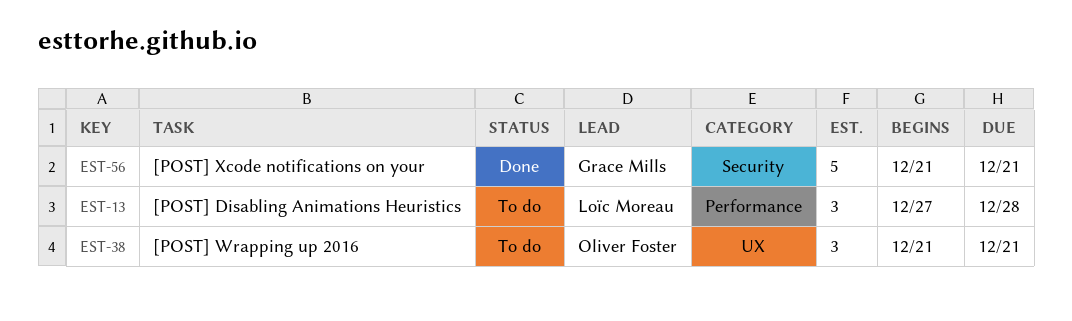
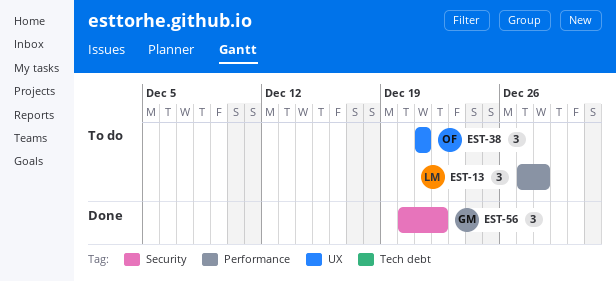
EST-56, estimate: 5 -> 3
EST-56, start: Dec 21 -> Dec 20
EST-56, due: Dec 21 -> Dec 22

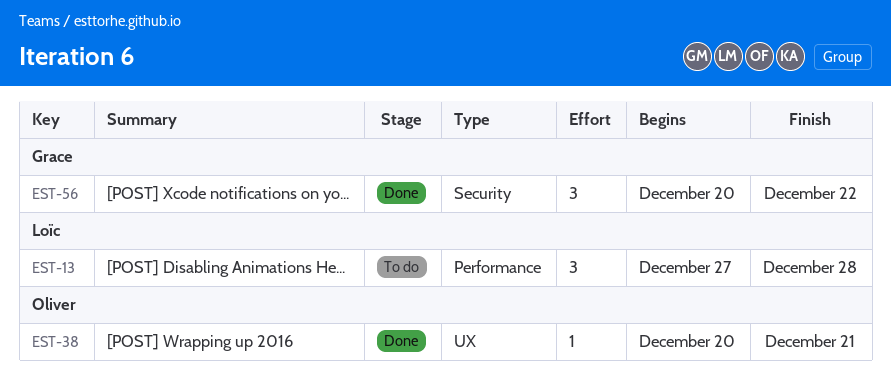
EST-38, status: To do -> Done
EST-38, estimate: 3 -> 1
EST-38, start: Dec 21 -> Dec 20

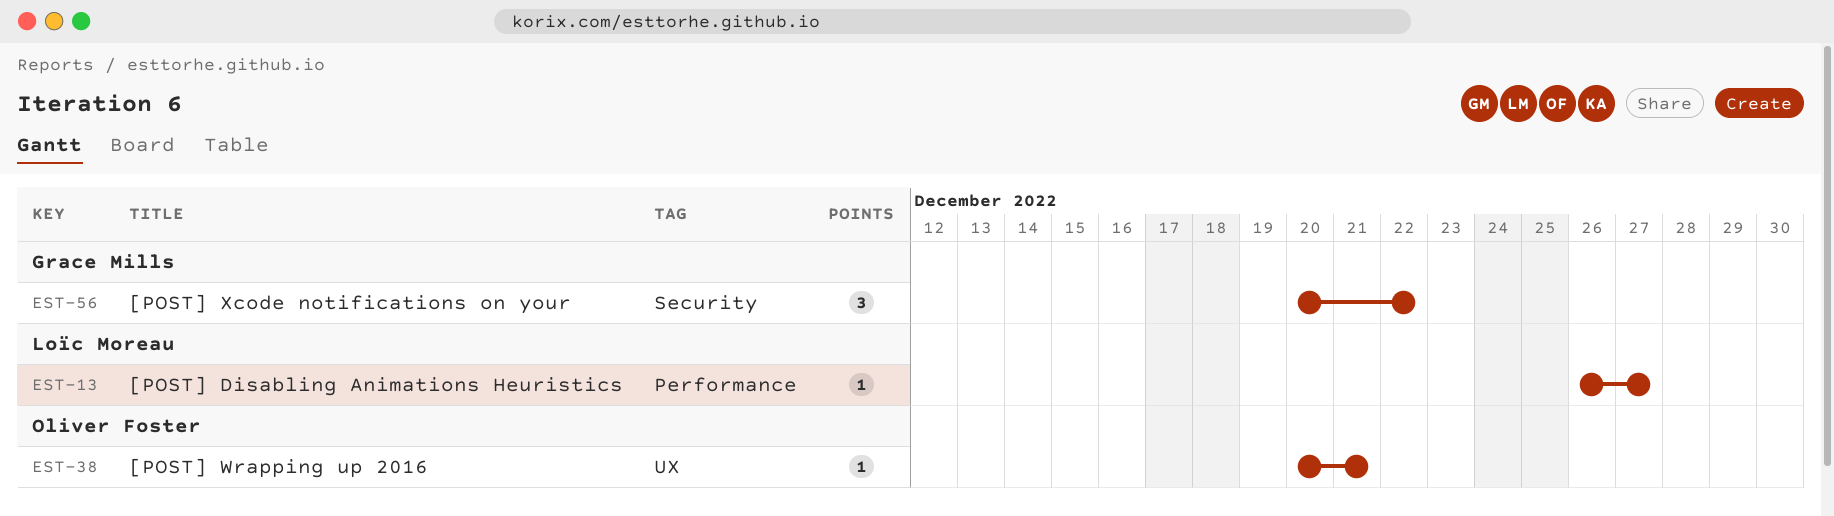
EST-13, estimate: 3 -> 1
EST-13, start: Dec 27 -> Dec 26
EST-13, due: Dec 28 -> Dec 27

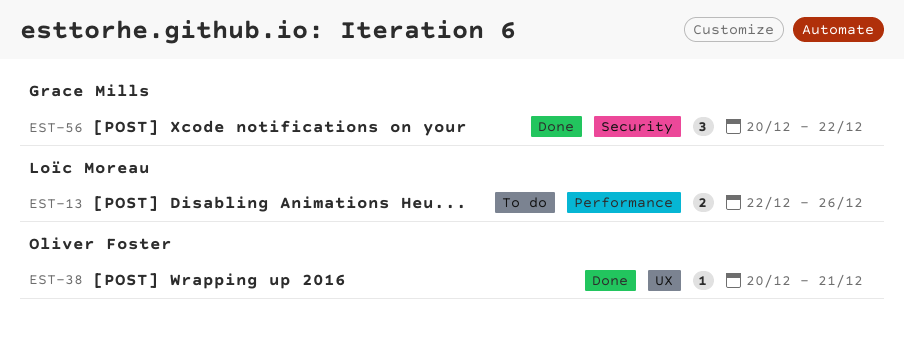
EST-13, estimate: 1 -> 2
EST-13, start: Dec 26 -> Dec 22
EST-13, due: Dec 27 -> Dec 26

